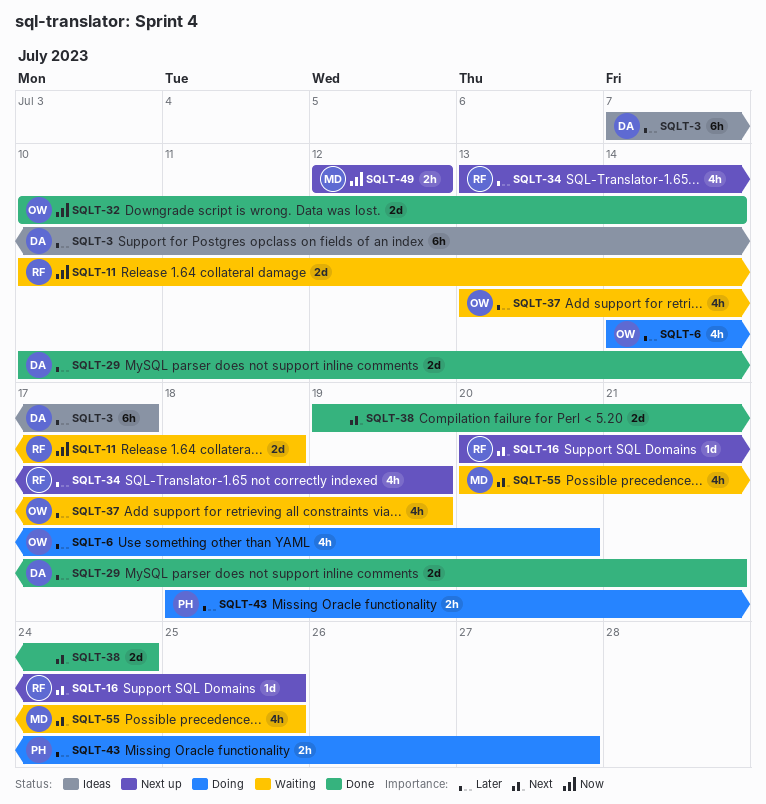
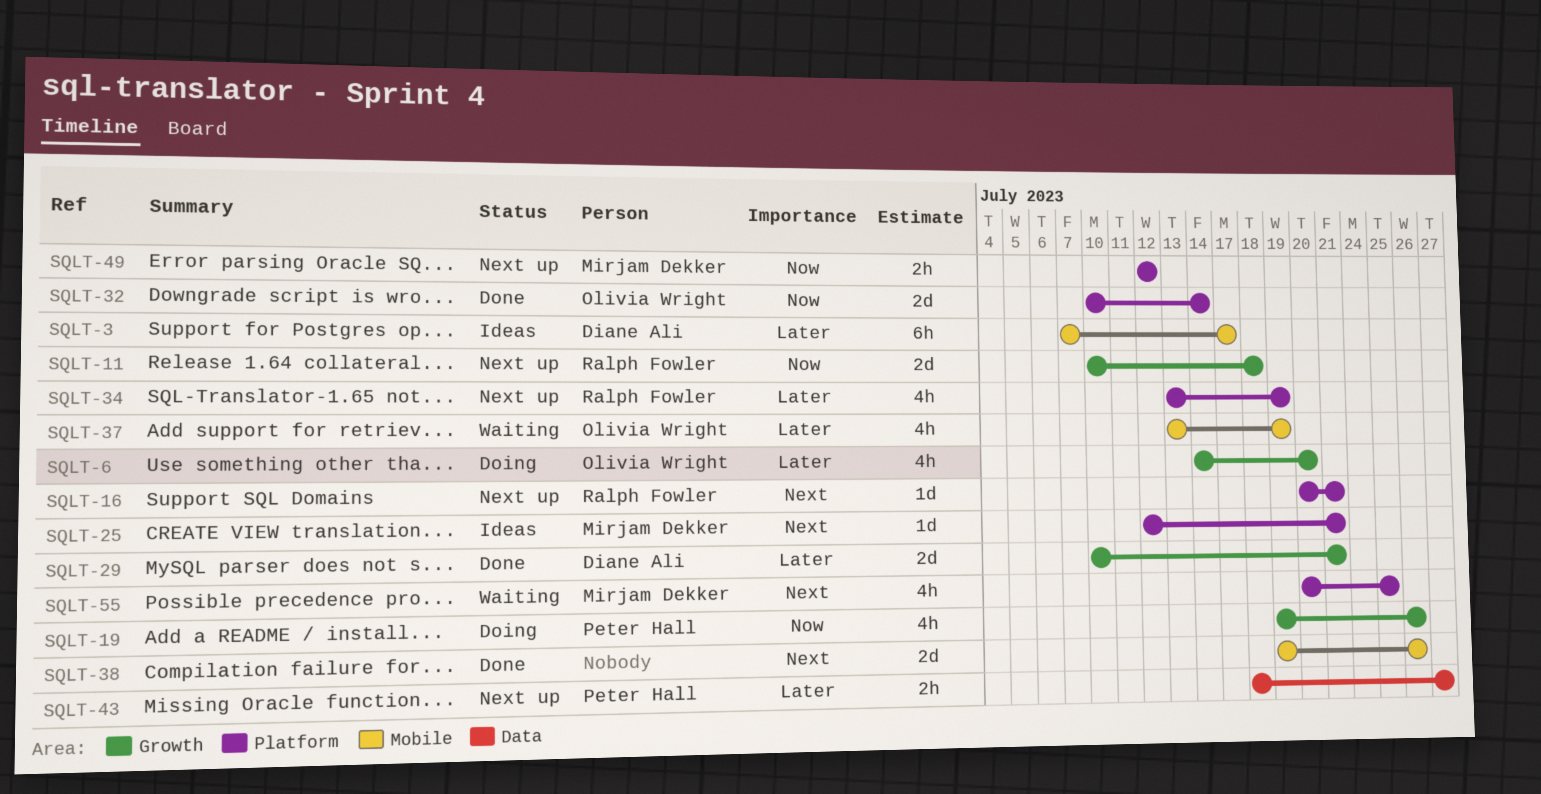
SQLT-11, status: Waiting -> Next up
SQLT-16, due: Jul 25 -> Jul 21
SQLT-19: none -> present
SQLT-25: none -> present
SQLT-38, due: Jul 24 -> Jul 26
SQLT-43, status: Doing -> Next up

